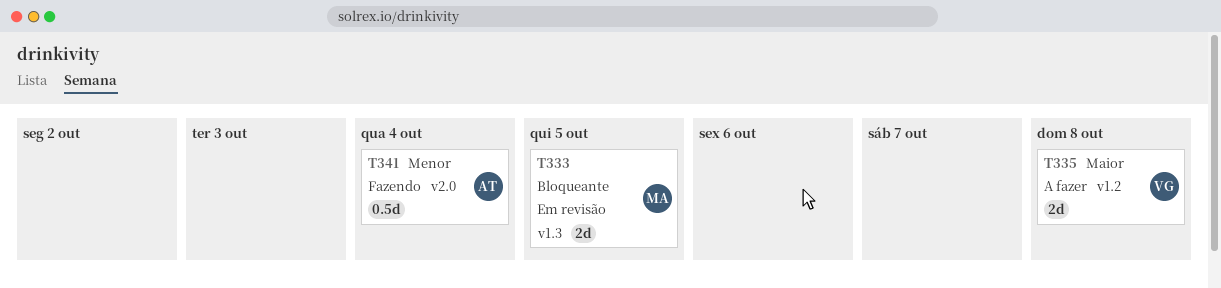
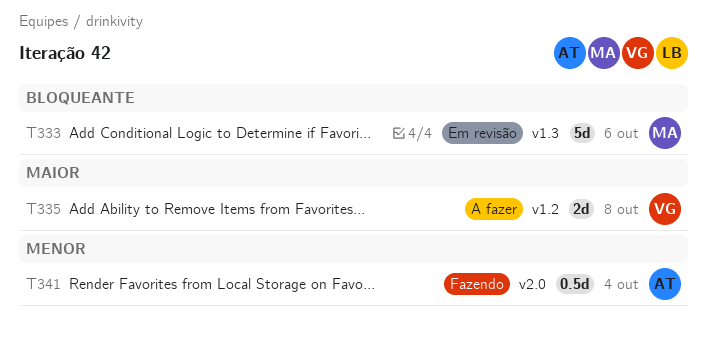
T333, estimate: 2d -> 5d
T333, due: Oct 5 -> Oct 6

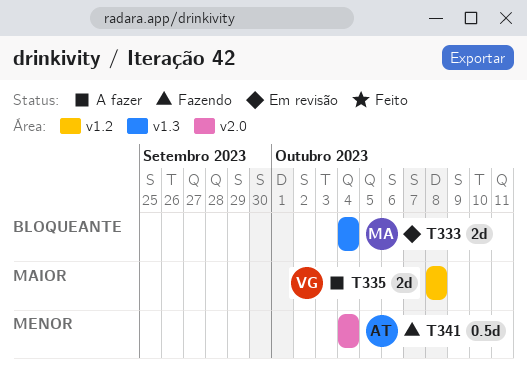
T333, estimate: 5d -> 2d
T333, due: Oct 6 -> Oct 4

